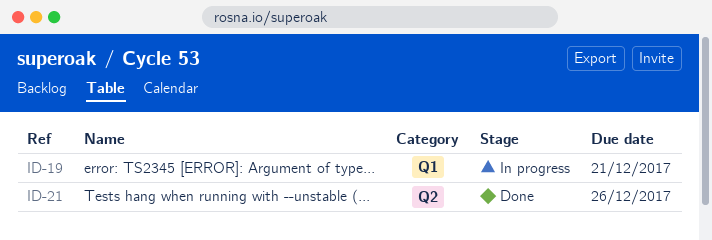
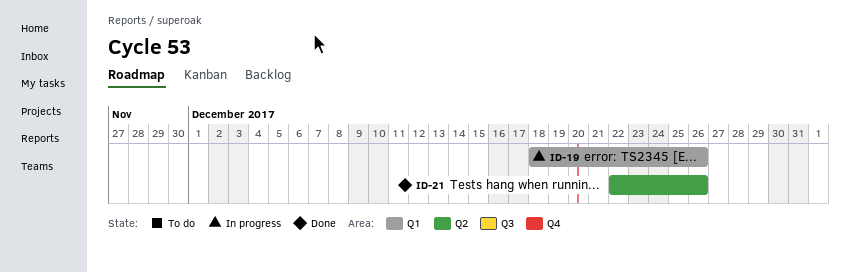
ID-19, due: Dec 21 -> Dec 26

